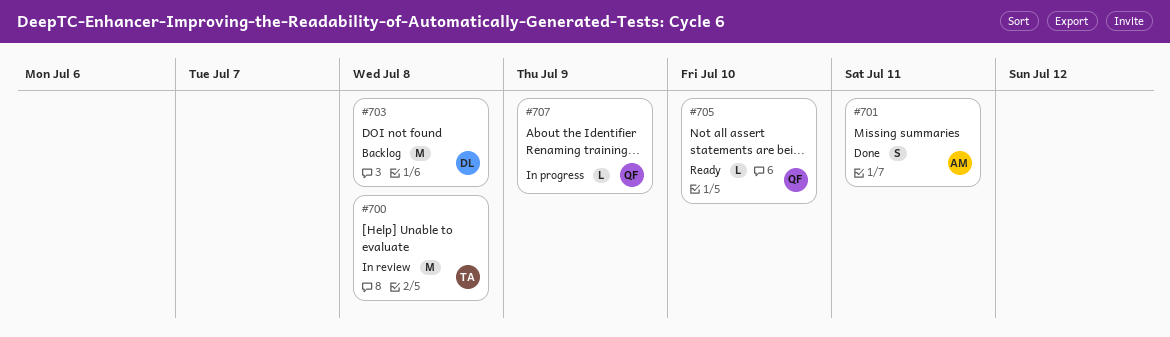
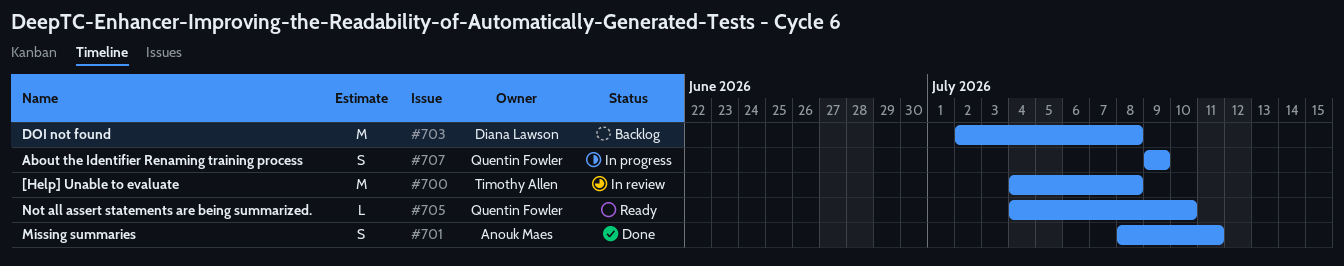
#707, estimate: L -> S

